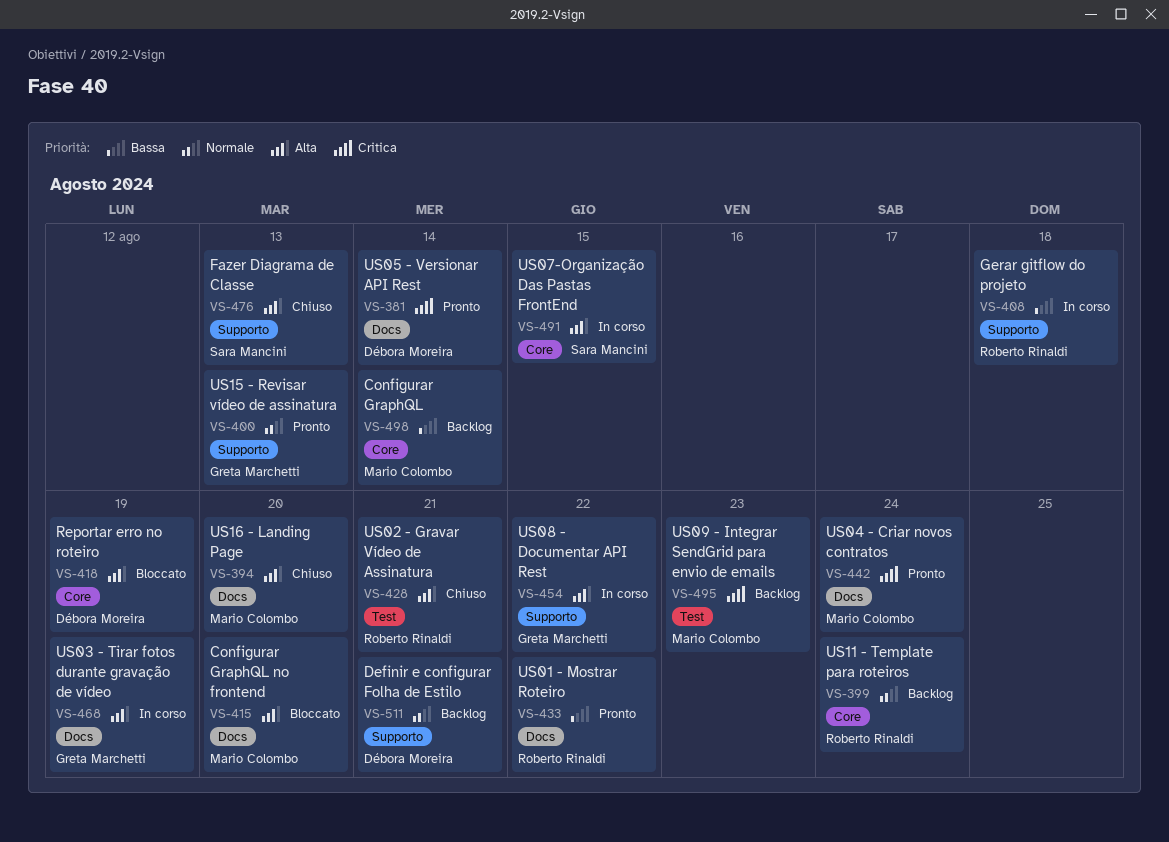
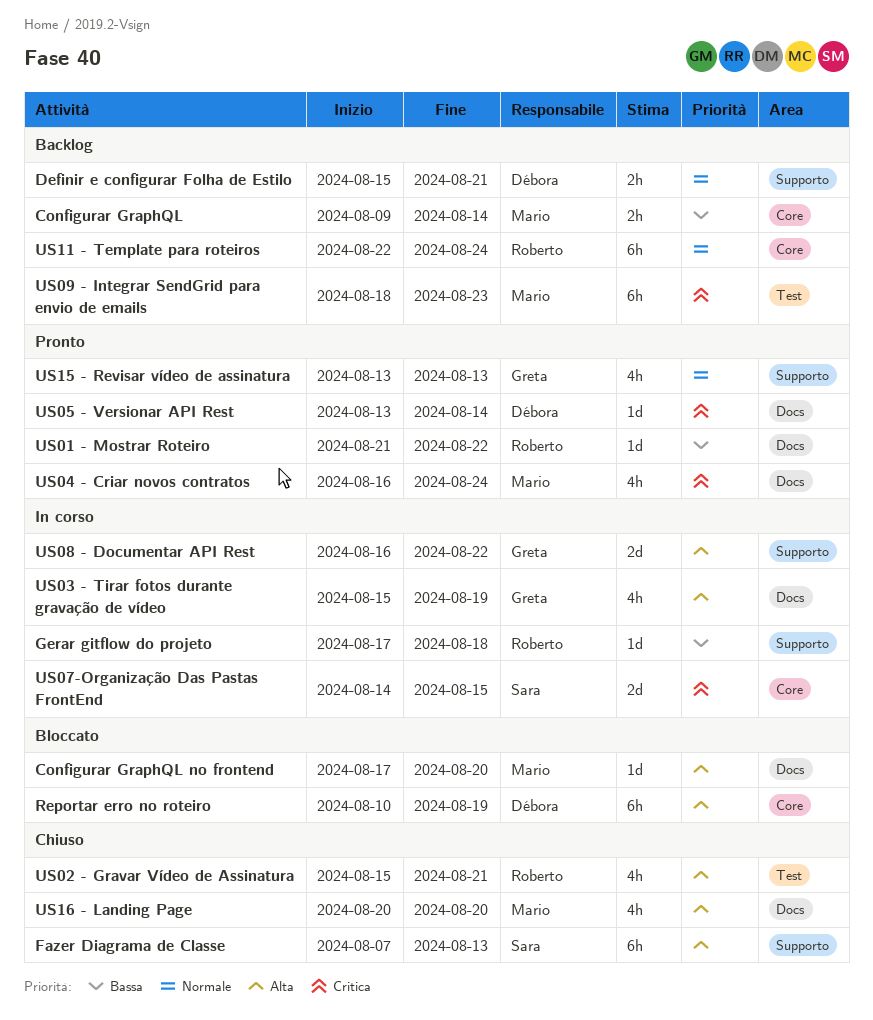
US07-Organização Das Pastas FrontEnd, priority: Alta -> Critica

